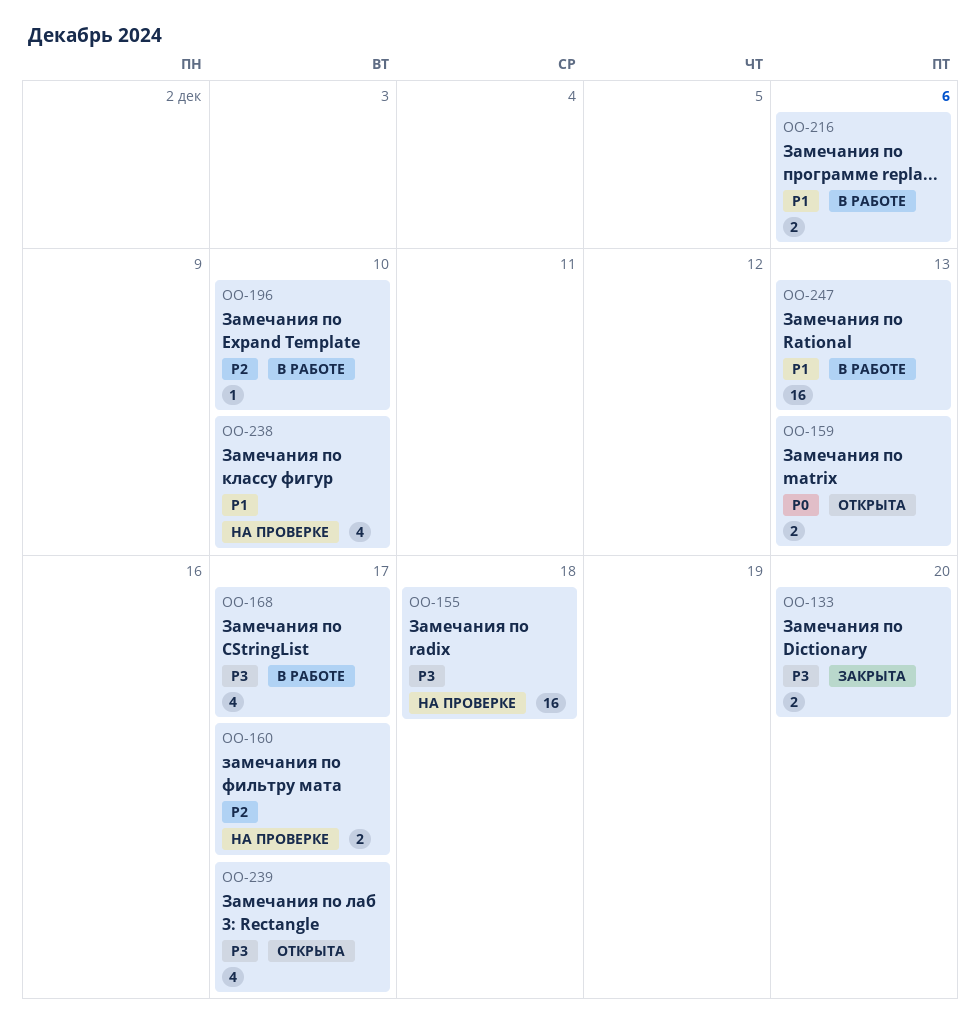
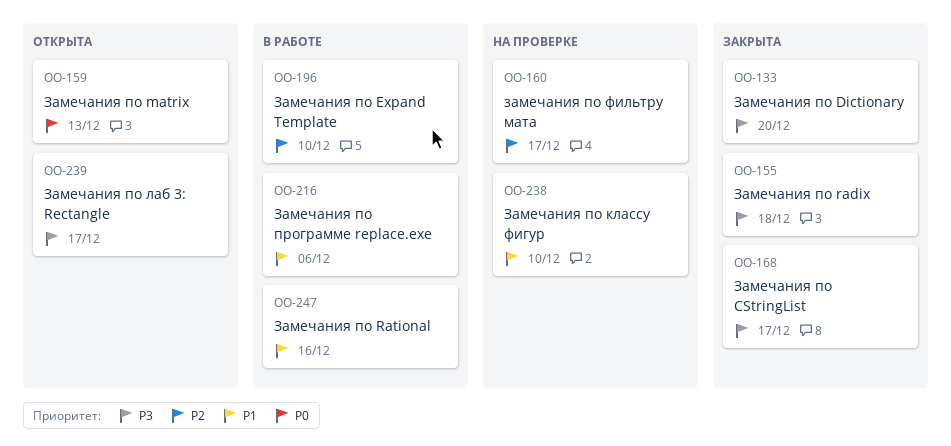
OO-155, status: На проверке -> Закрыта
OO-168, status: В работе -> Закрыта
OO-247, due: Dec 13 -> Dec 16

